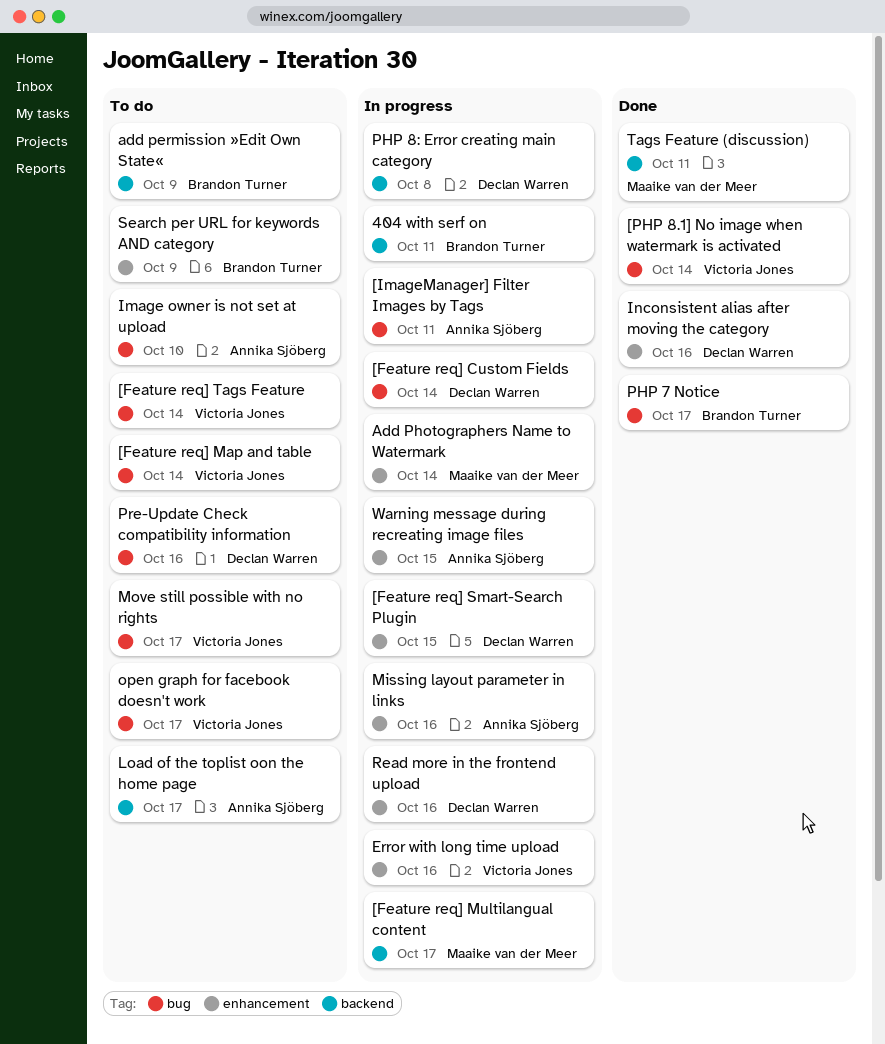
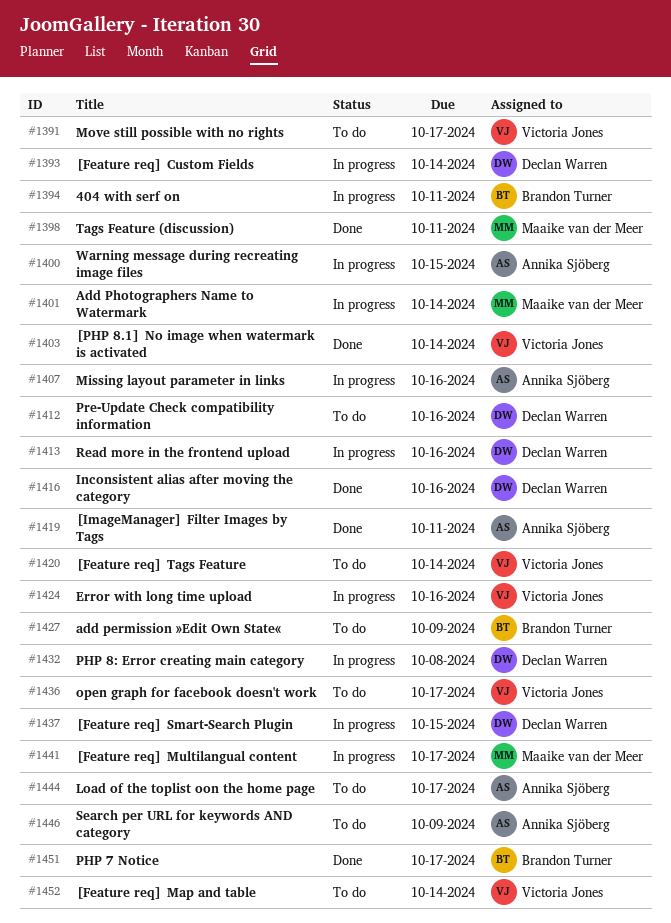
[ImageManager] Filter Images by Tags, status: In progress -> Done
Image owner is not set at upload: present -> none
Search per URL for keywords AND category, owner: Brandon Turner -> Annika Sjöberg

